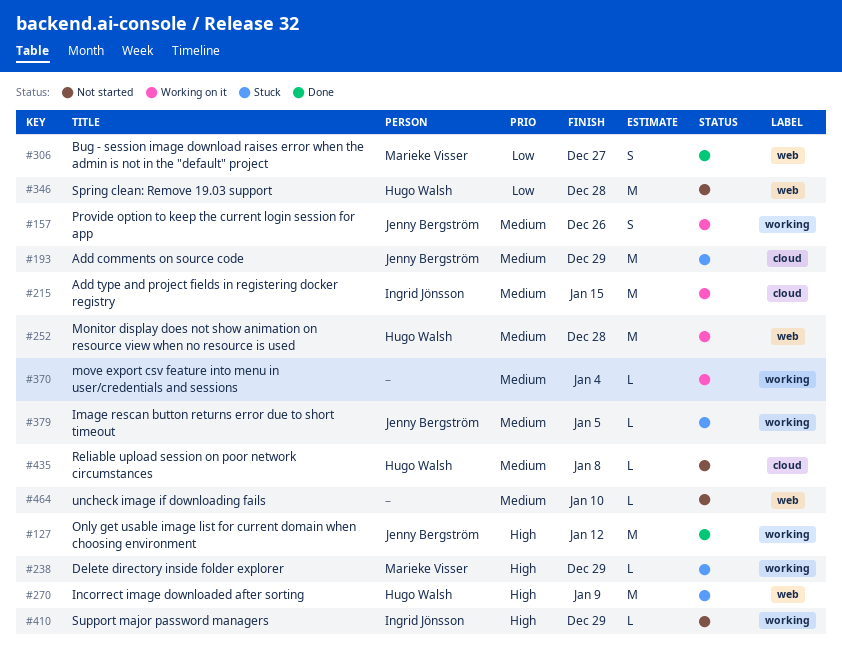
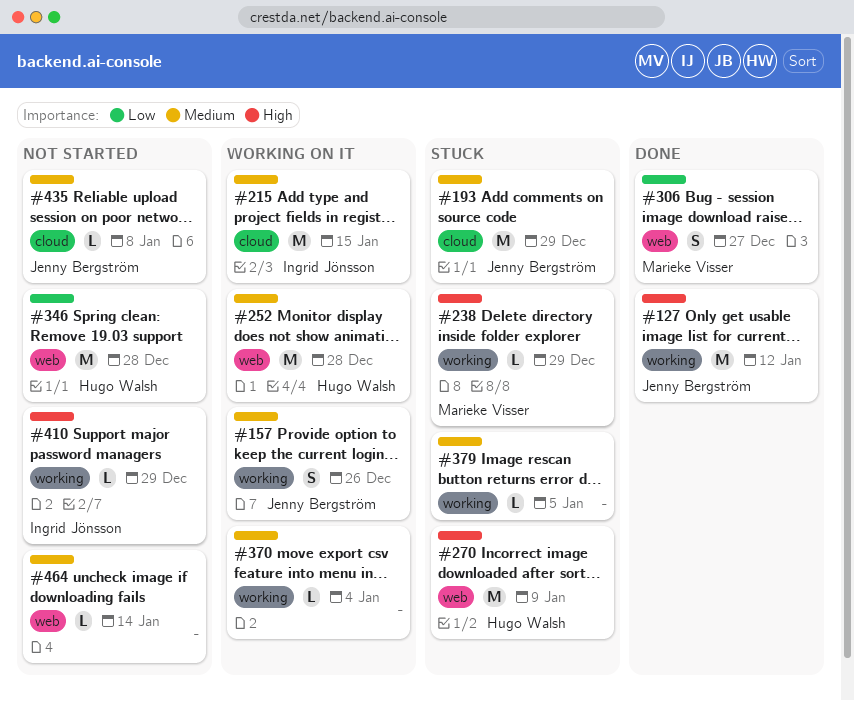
#379, owner: Jenny Bergström -> none
#435, owner: Hugo Walsh -> Jenny Bergström
#464, due: Jan 10 -> Jan 14

